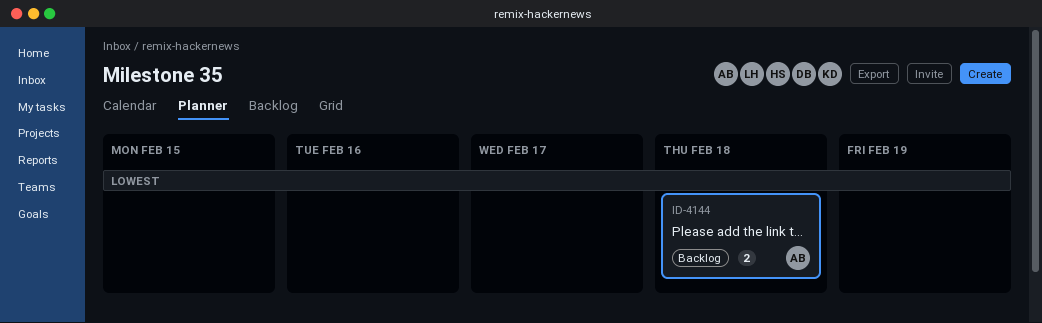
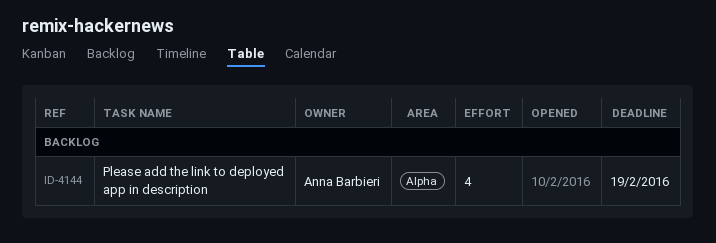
ID-4144, estimate: 2 -> 4
ID-4144, due: Feb 18 -> Feb 19

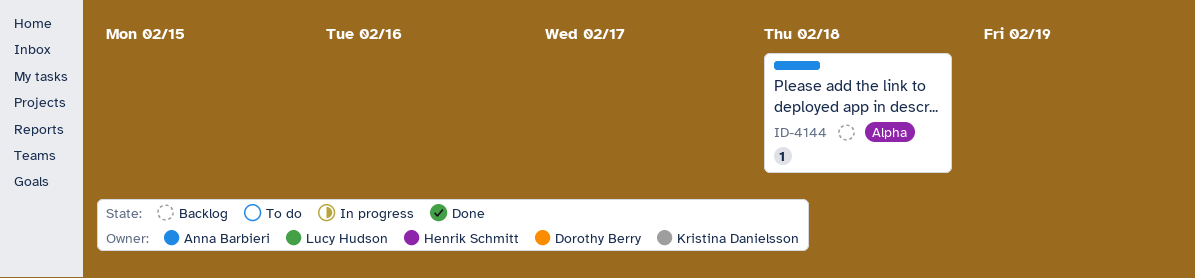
ID-4144, estimate: 4 -> 1
ID-4144, due: Feb 19 -> Feb 18

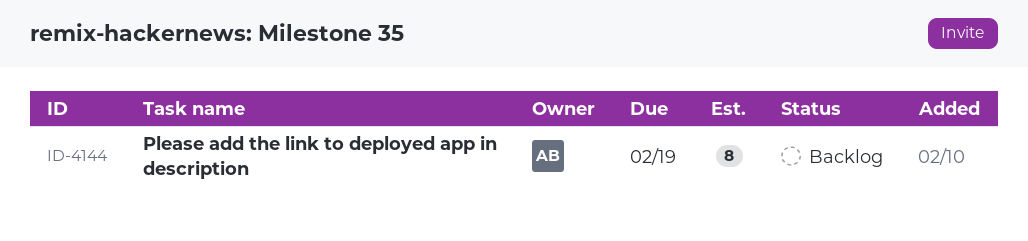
ID-4144, estimate: 1 -> 8
ID-4144, due: Feb 18 -> Feb 19

